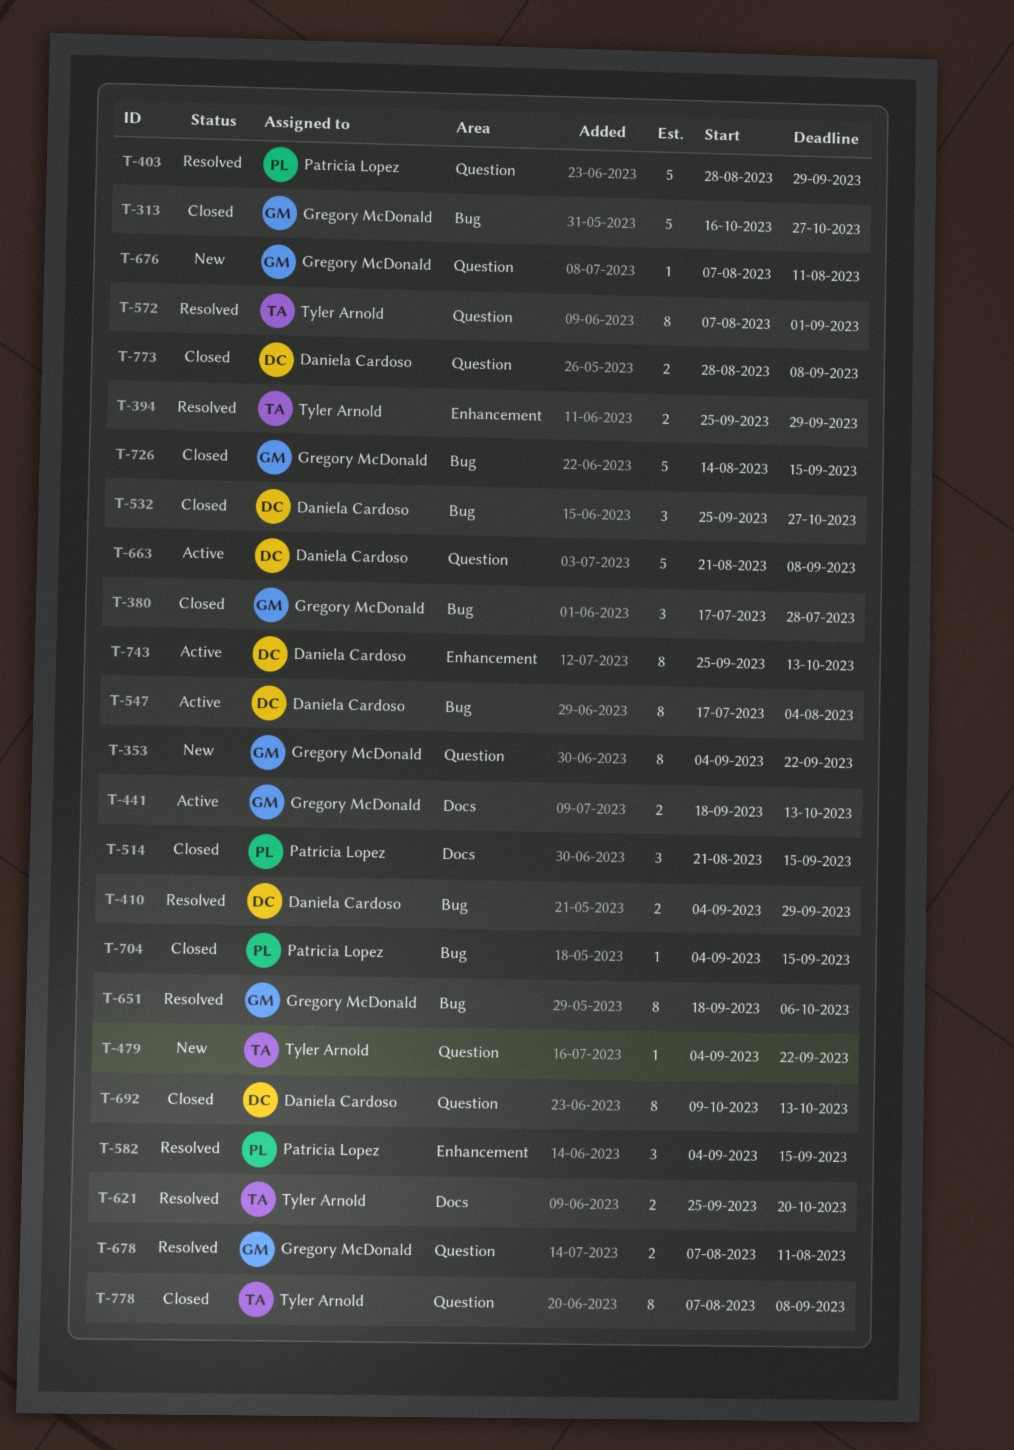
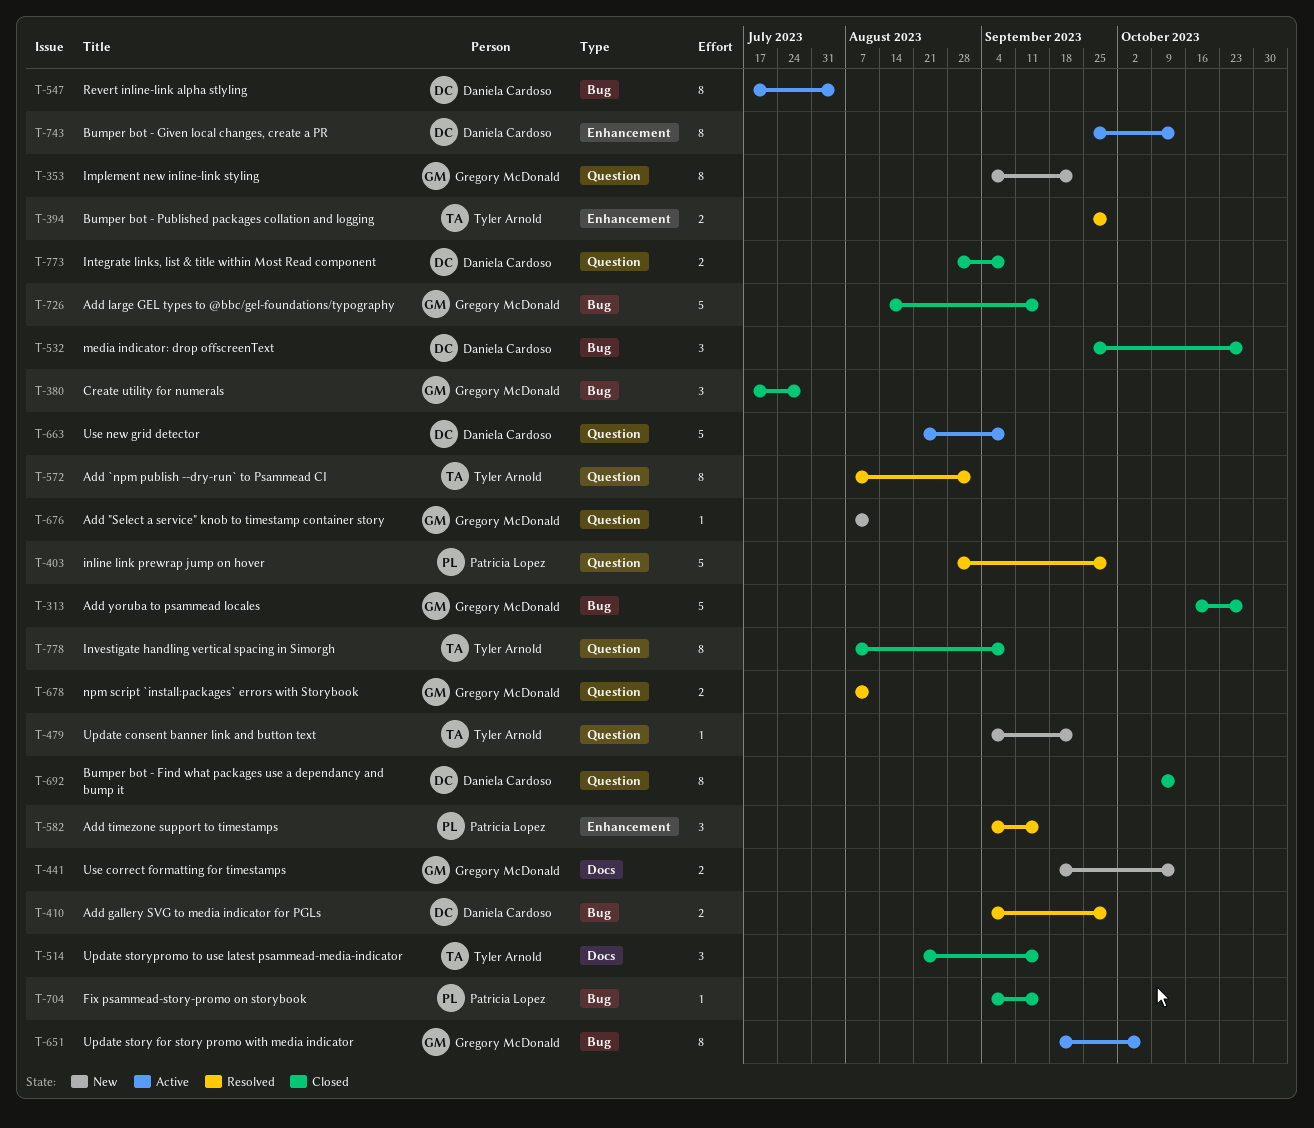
T-441, status: Active -> New
T-514, owner: Patricia Lopez -> Tyler Arnold
T-621: present -> none
T-651, status: Resolved -> Active

